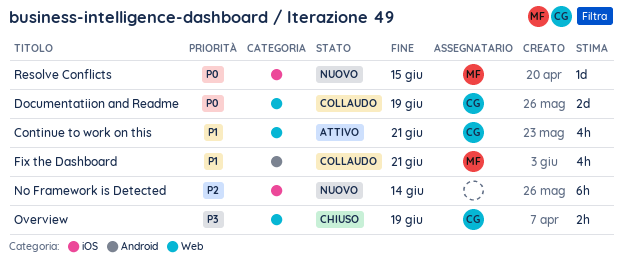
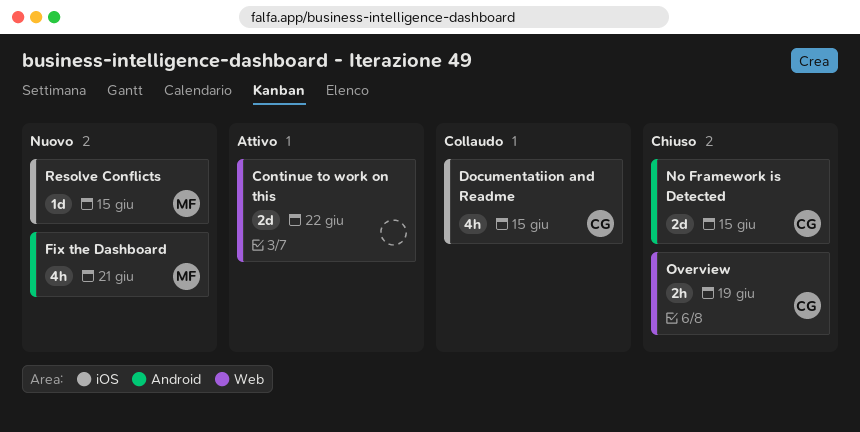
Continue to work on this, owner: CG -> none
Continue to work on this, estimate: 4h -> 2d
Continue to work on this, due: Jun 21 -> Jun 22
Documentatiion and Readme, label: Web -> iOS
Documentatiion and Readme, estimate: 2d -> 4h
Documentatiion and Readme, due: Jun 19 -> Jun 15
Fix the Dashboard, status: Collaudo -> Nuovo
No Framework is Detected, status: Nuovo -> Chiuso
No Framework is Detected, owner: none -> CG
No Framework is Detected, label: iOS -> Android
No Framework is Detected, estimate: 6h -> 2d
No Framework is Detected, due: Jun 14 -> Jun 15

